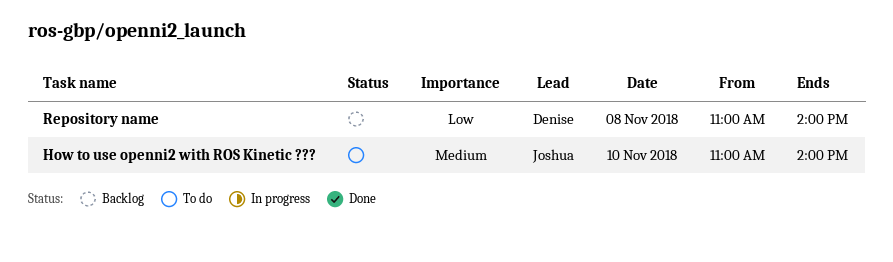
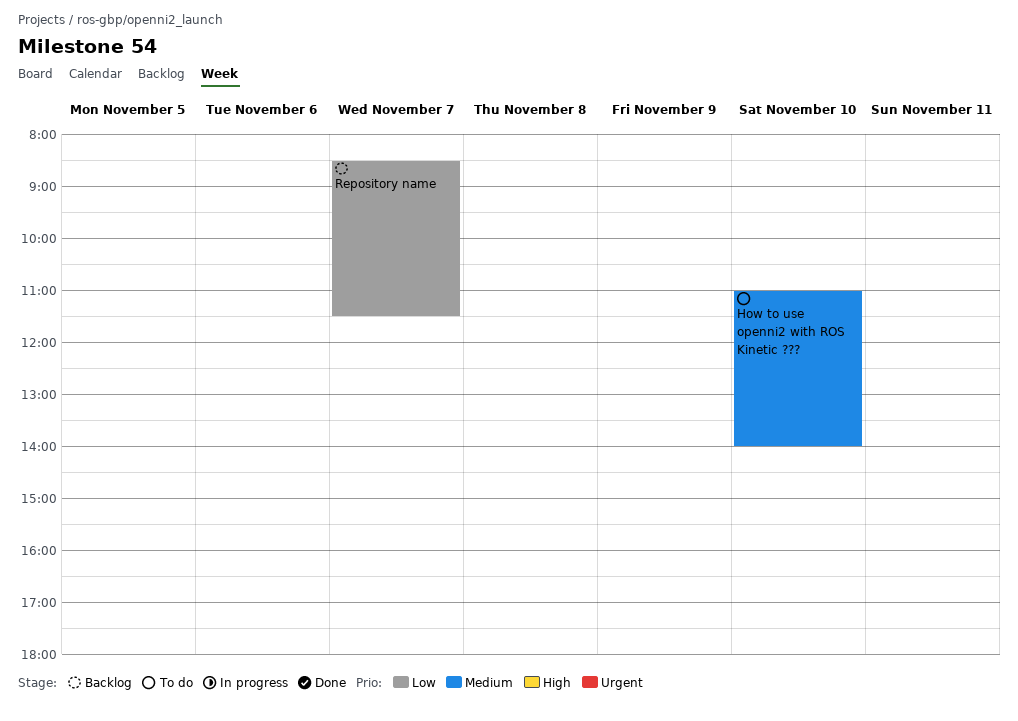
Repository name, day: Nov 8 -> Nov 7
Repository name, begins: 11:00 -> 08:30
Repository name, ends: 14:00 -> 11:30

